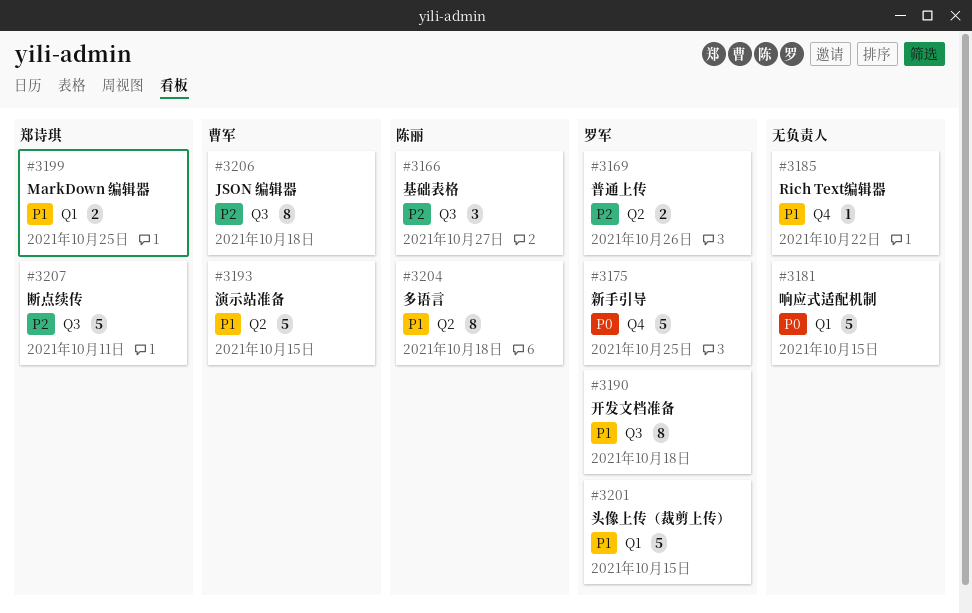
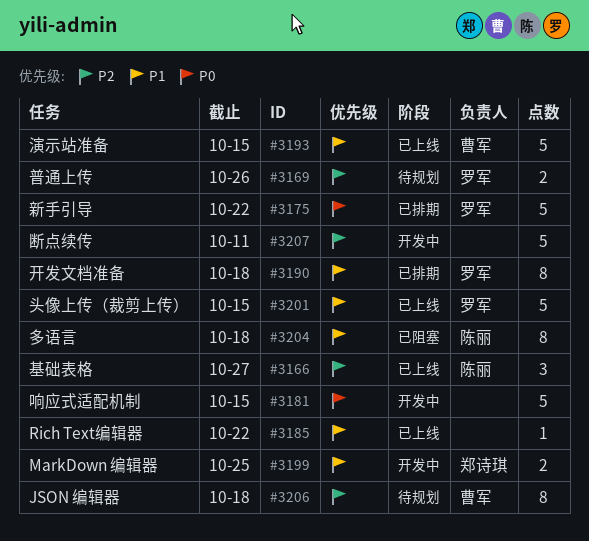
#3175, due: Oct 25 -> Oct 22
#3207, owner: 郑诗琪 -> none

